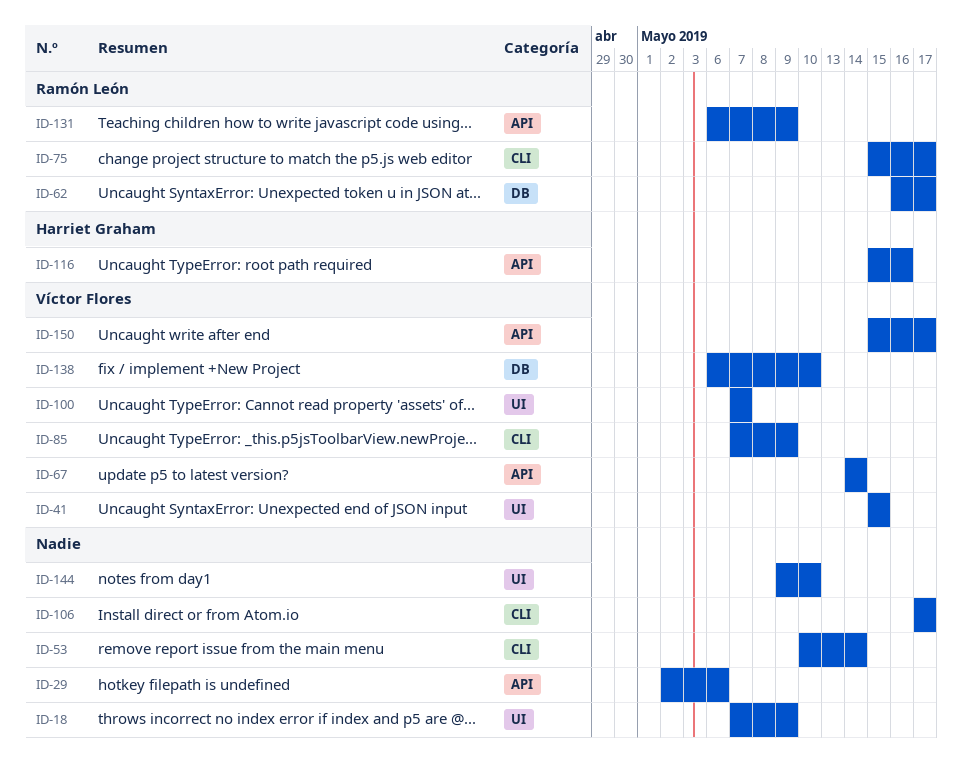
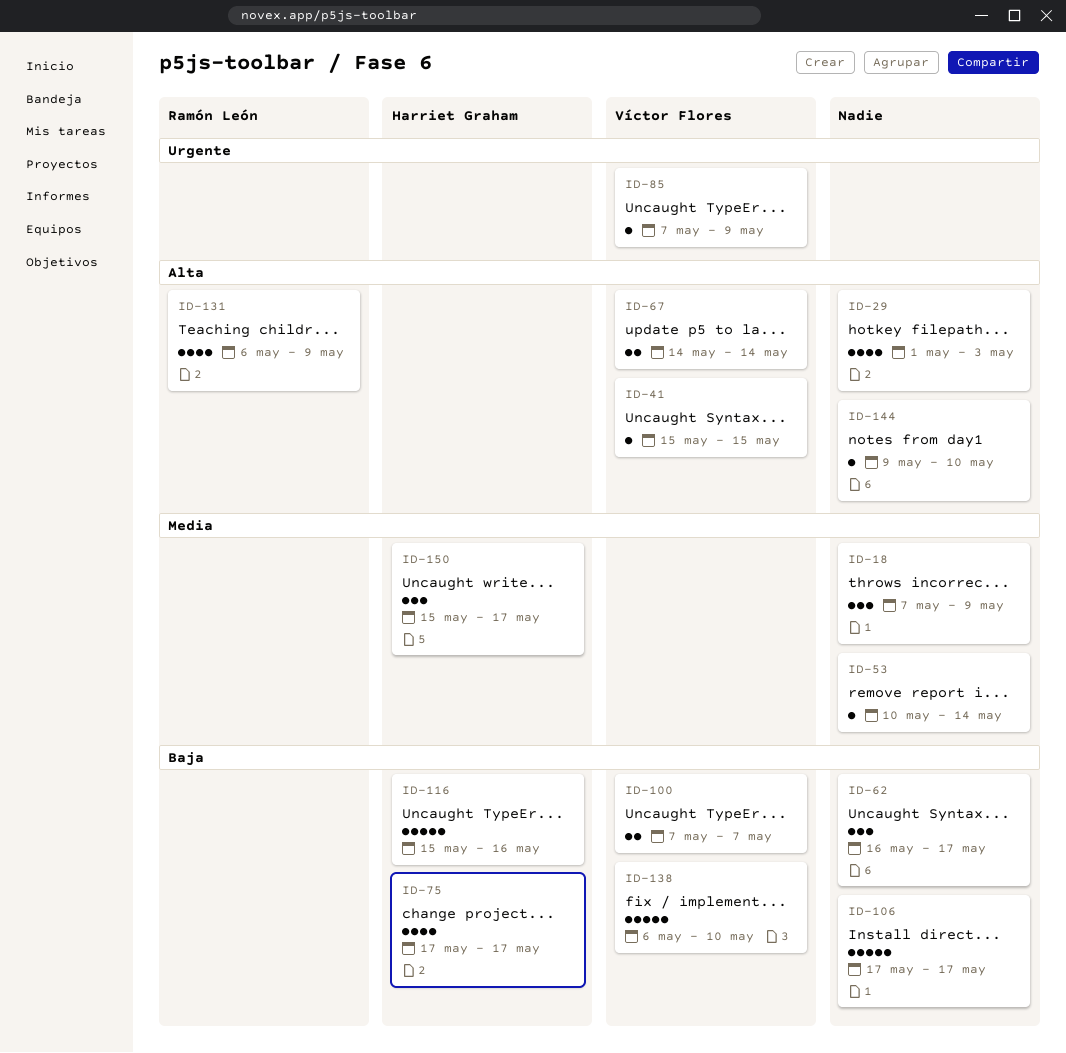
ID-29, start: May 2 -> May 1
ID-29, due: May 6 -> May 3
ID-62, owner: Ramón León -> none
ID-75, owner: Ramón León -> Harriet Graham
ID-75, start: May 15 -> May 17
ID-150, owner: Víctor Flores -> Harriet Graham

